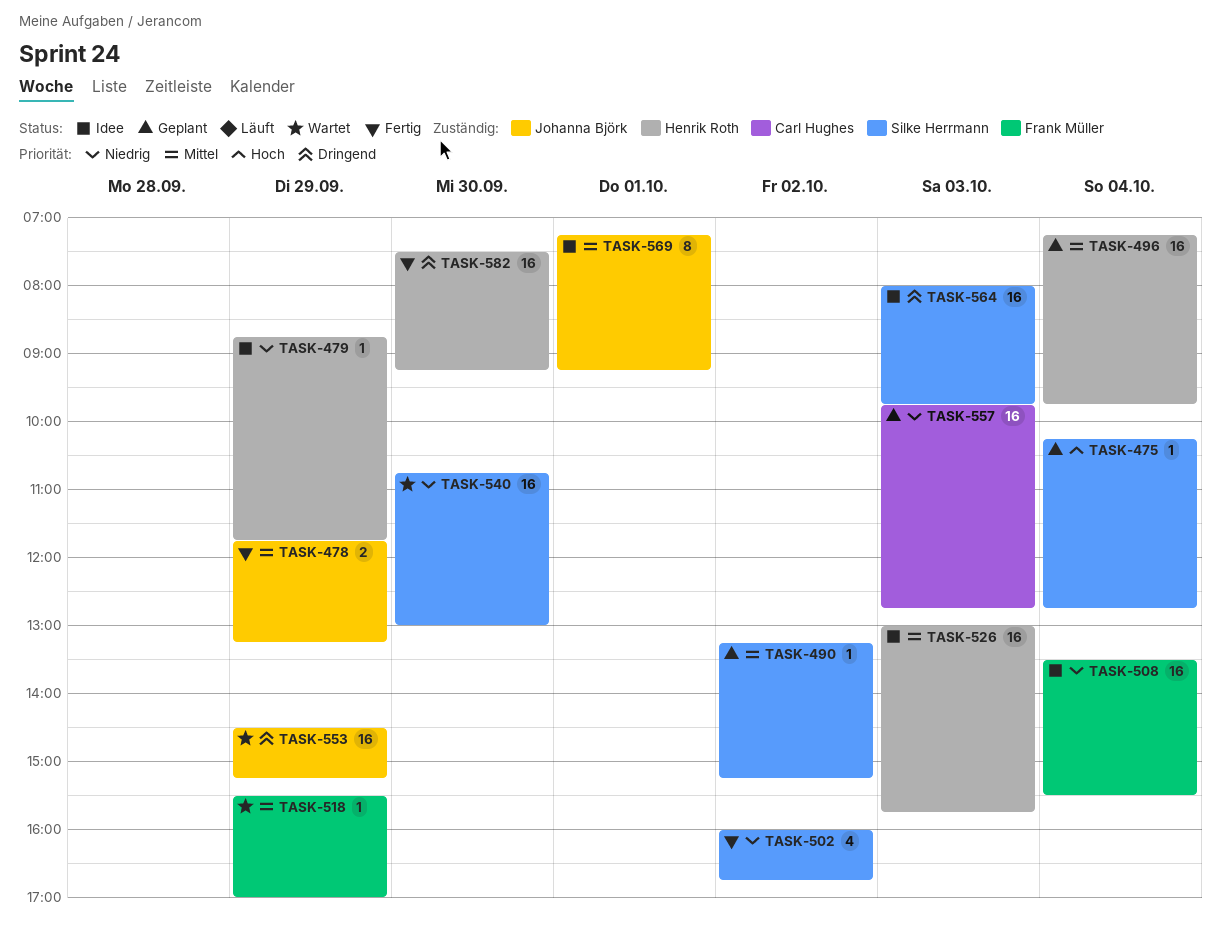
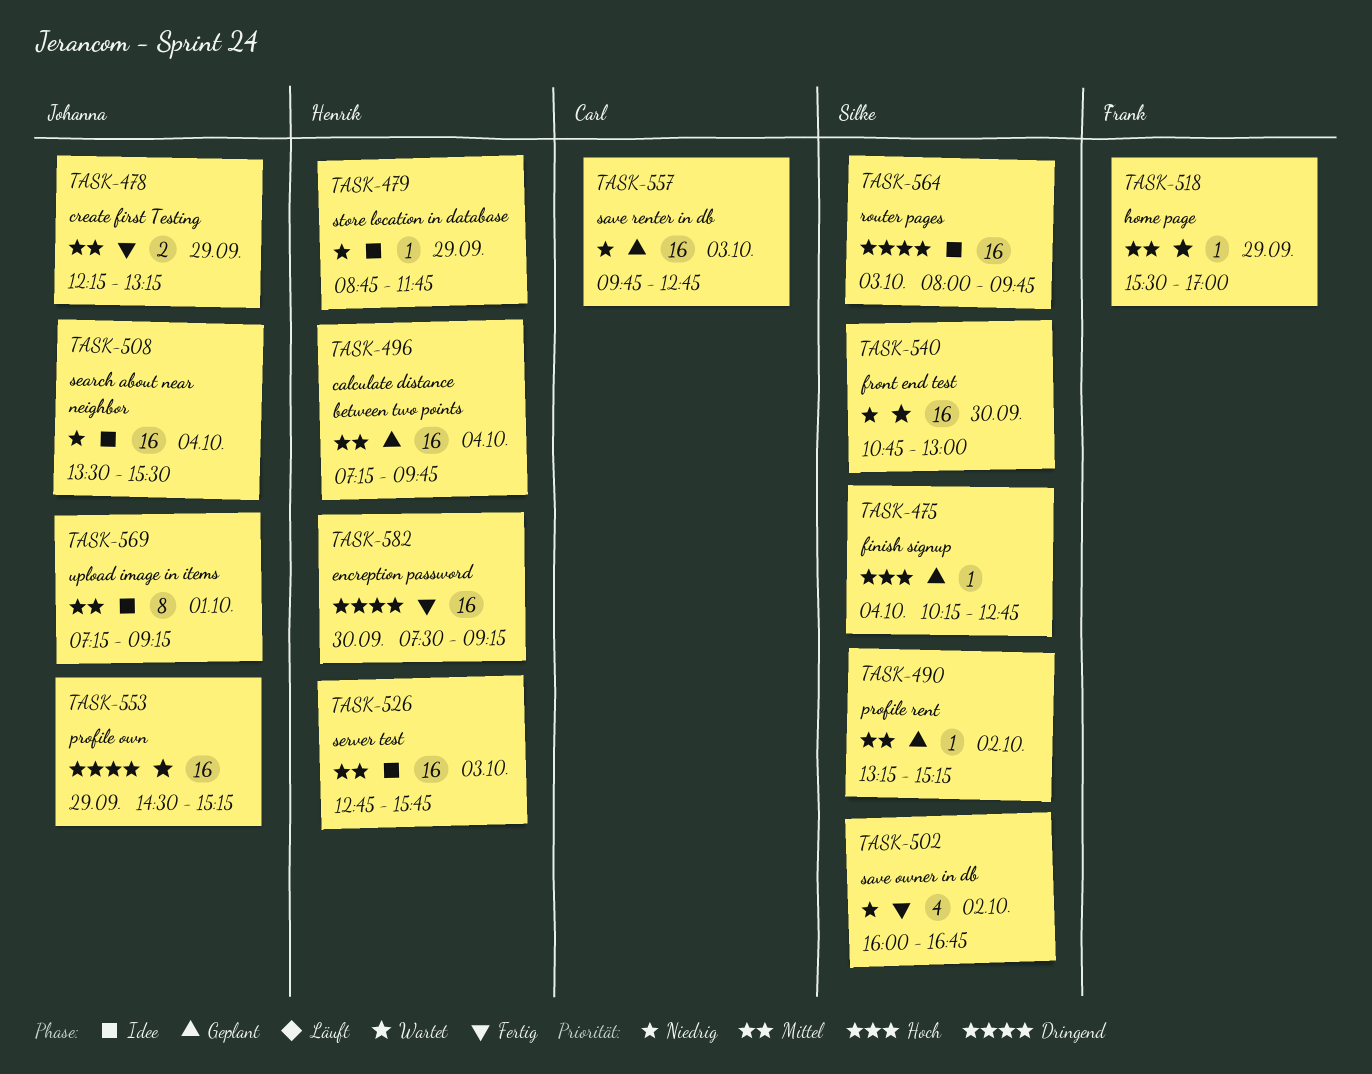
TASK-478, begins: 11:45 -> 12:15
TASK-508, owner: Frank Müller -> Johanna Björk
TASK-526, begins: 13:00 -> 12:45

